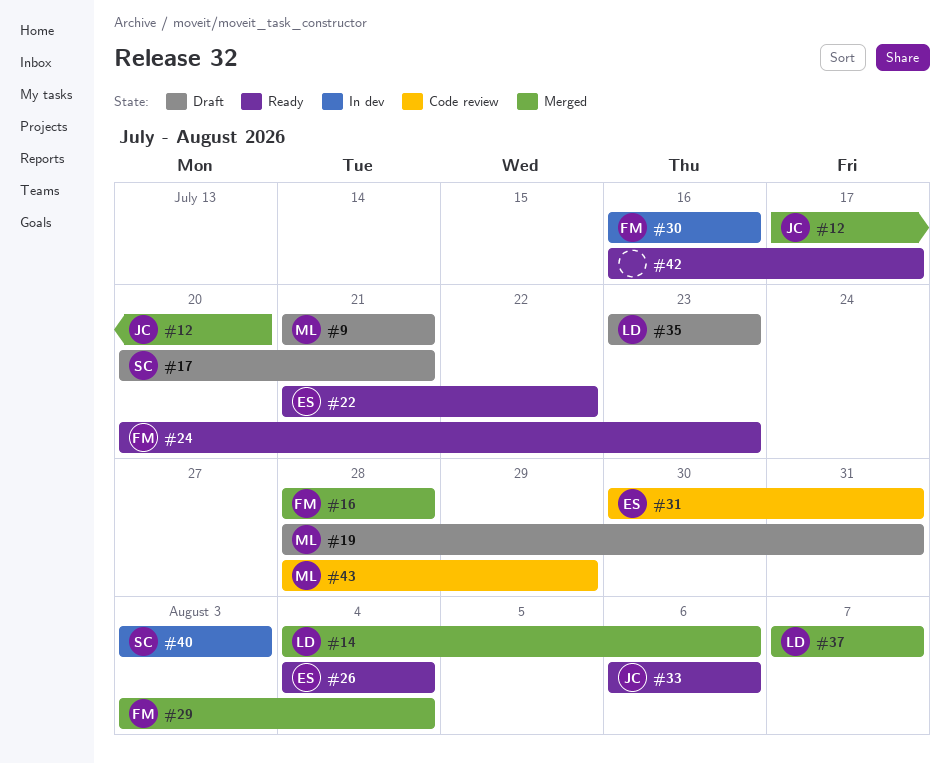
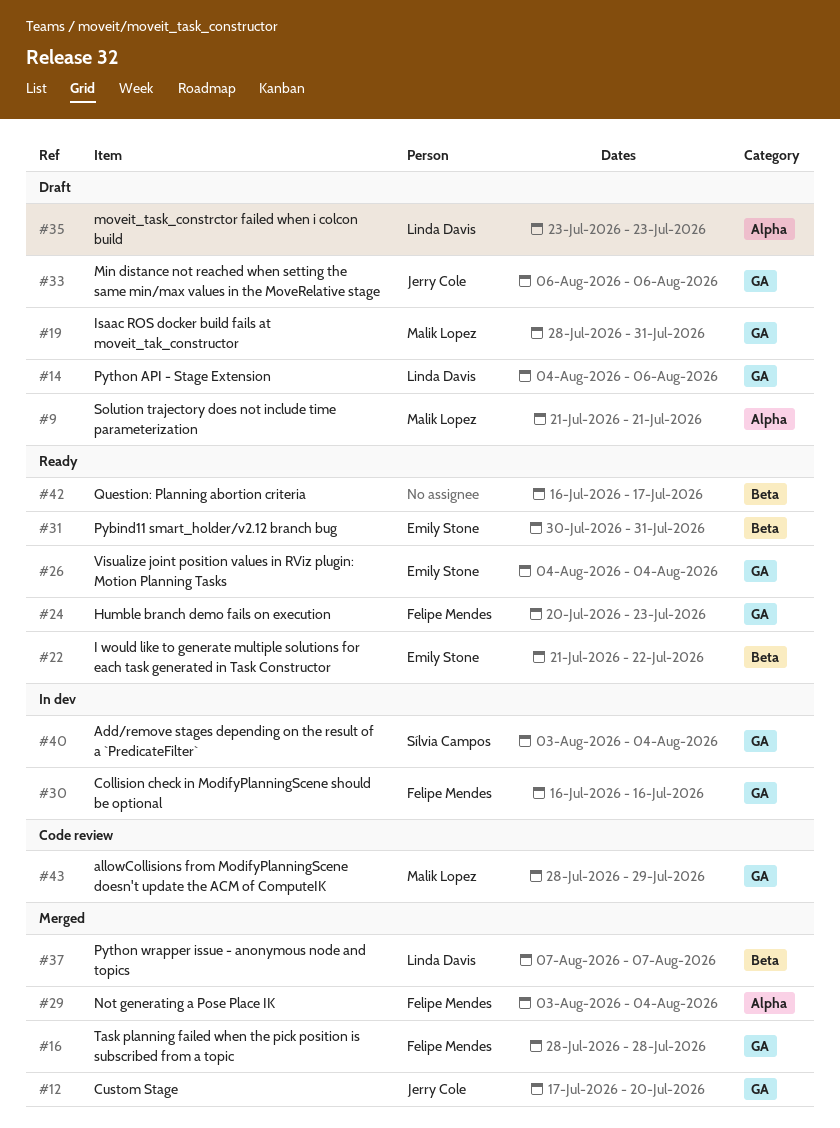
#14, status: Merged -> Draft
#17: present -> none
#31, status: Code review -> Ready
#33, status: Ready -> Draft
#40, due: Aug 3 -> Aug 4

